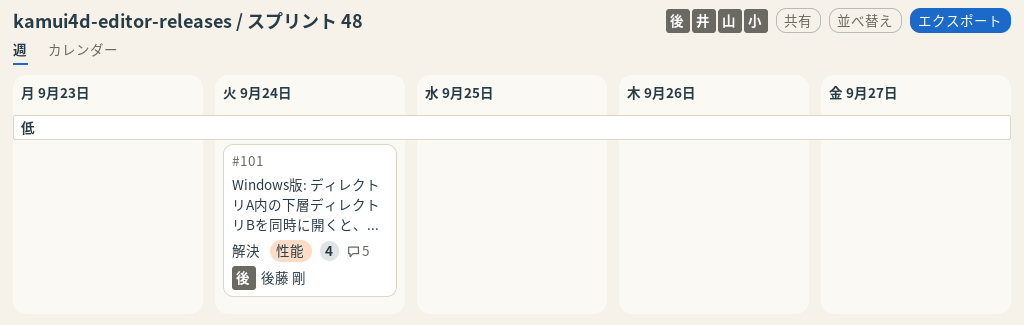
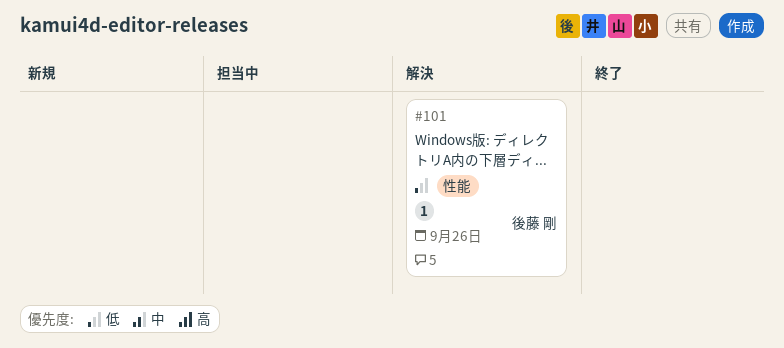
#101, estimate: 4 -> 1
#101, due: Sep 24 -> Sep 26

